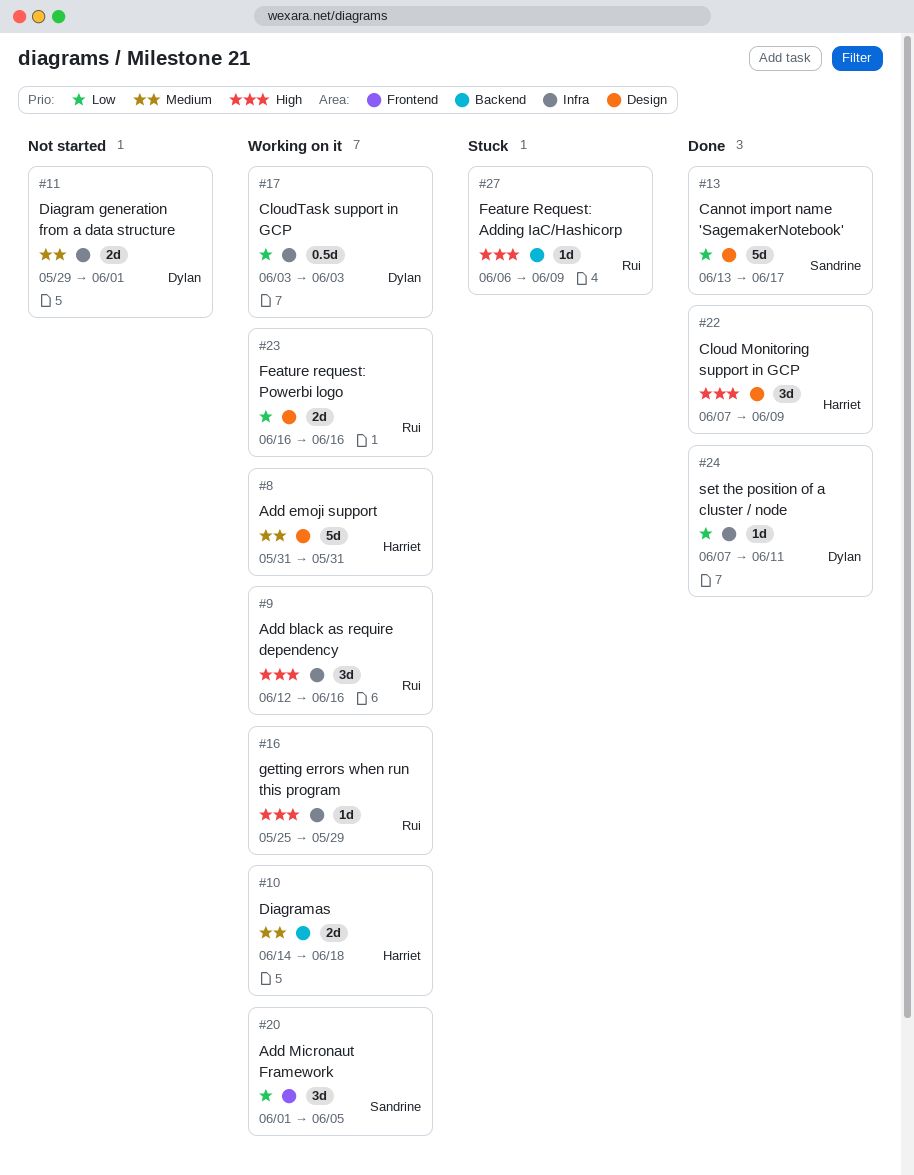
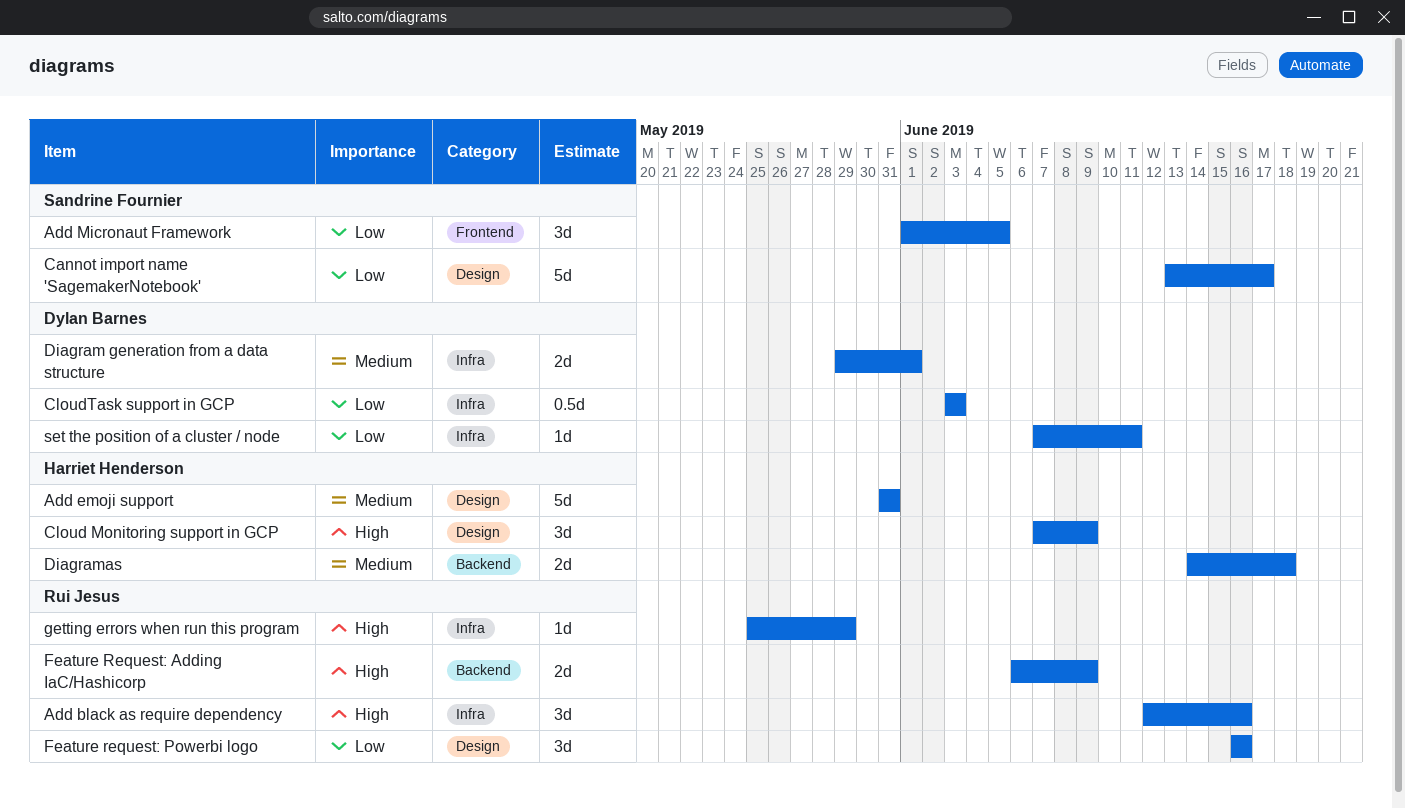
Feature Request: Adding IaC/Hashicorp, estimate: 1d -> 2d
Feature request: Powerbi logo, estimate: 2d -> 3d

